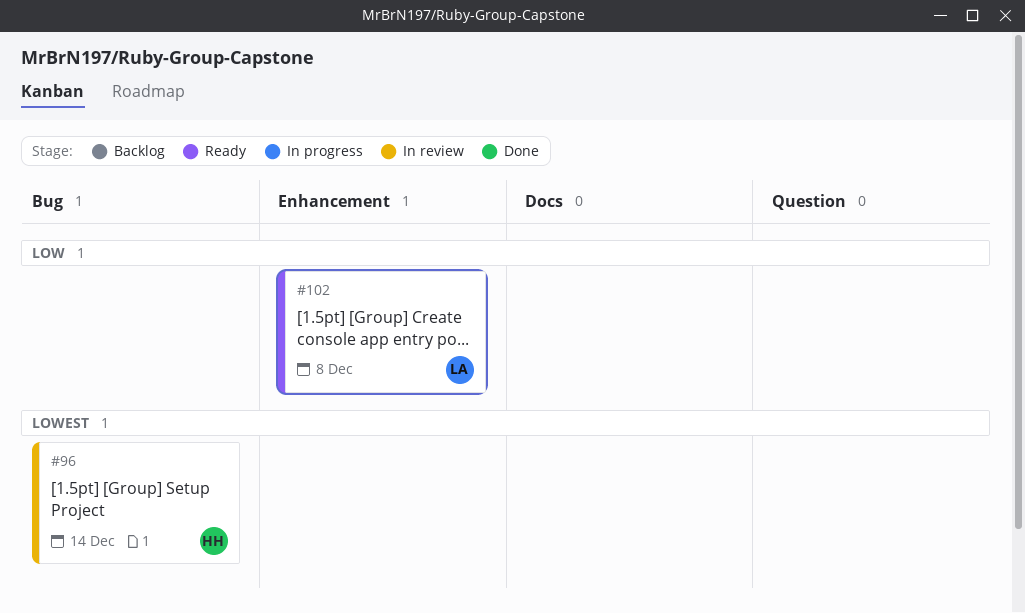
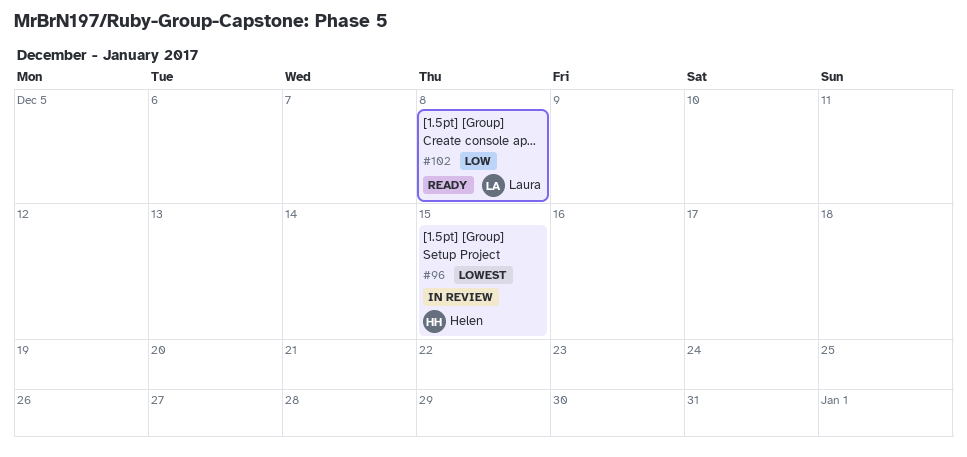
#96, due: Dec 14 -> Dec 15

